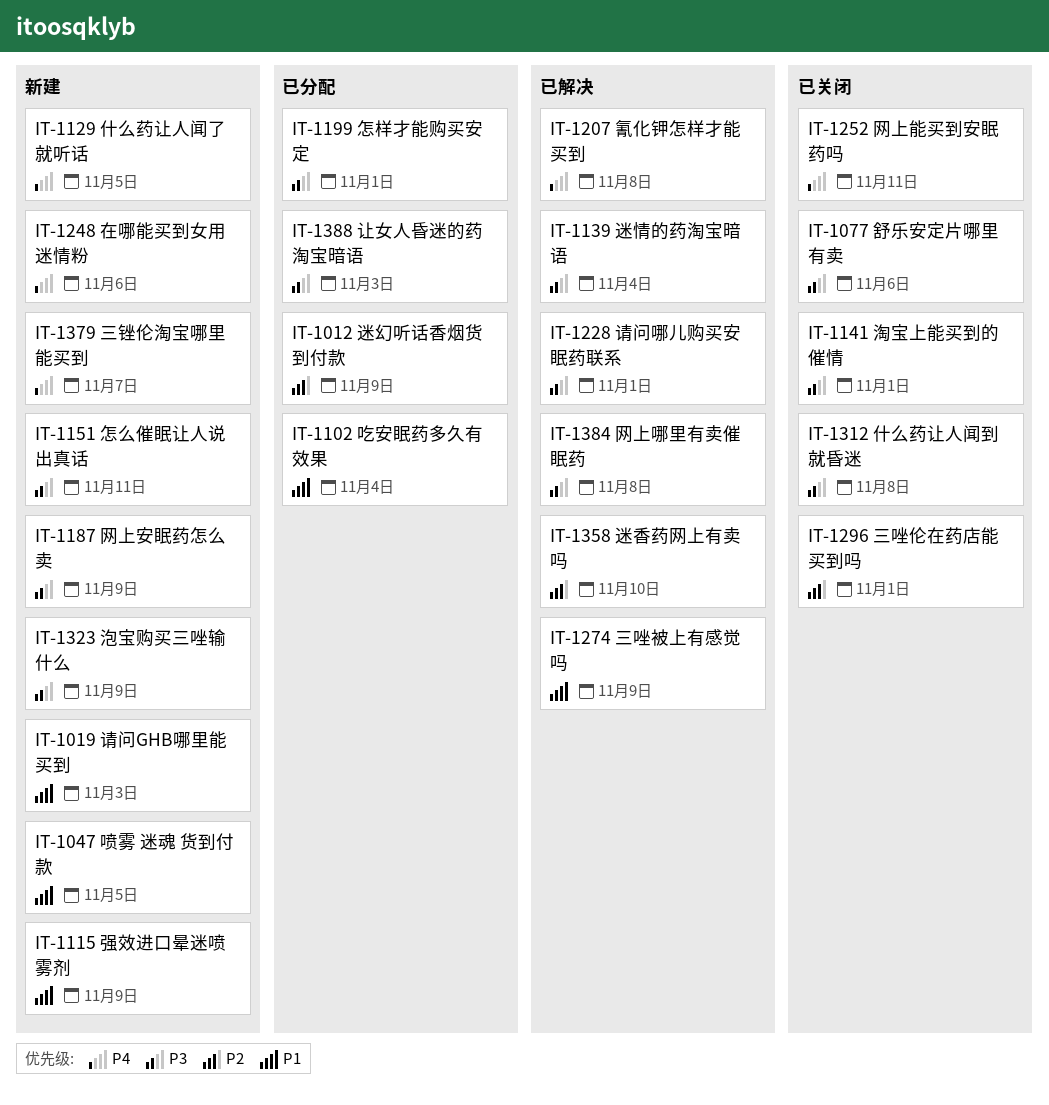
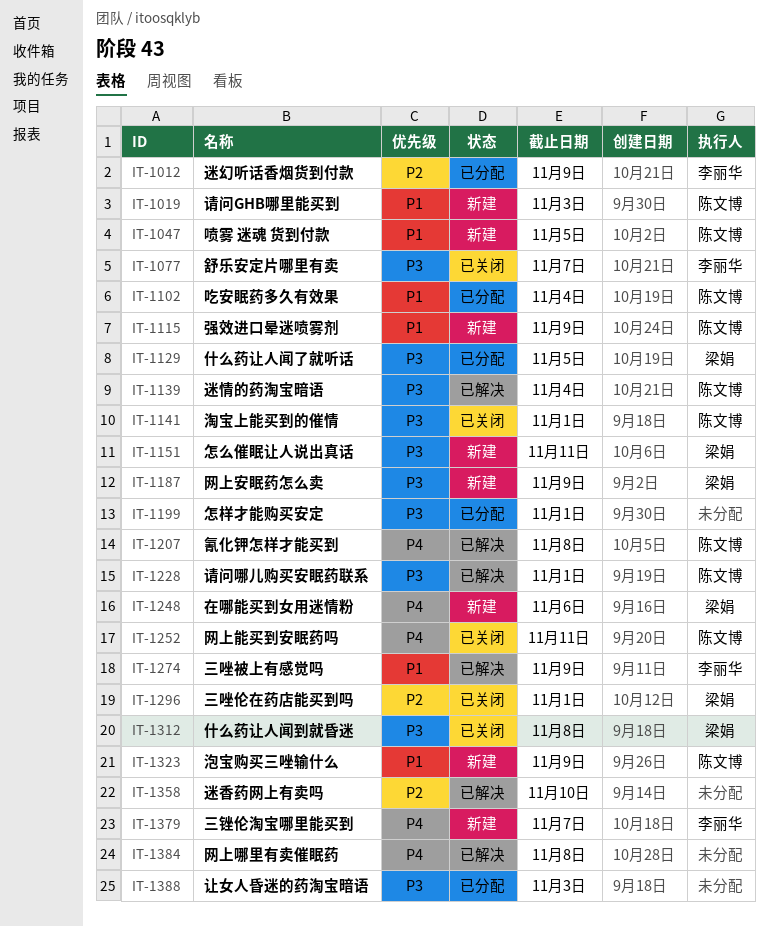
IT-1077, due: Nov 6 -> Nov 7
IT-1129, status: 新建 -> 已分配
IT-1129, priority: P4 -> P3
IT-1323, priority: P3 -> P1
IT-1384, priority: P3 -> P4

